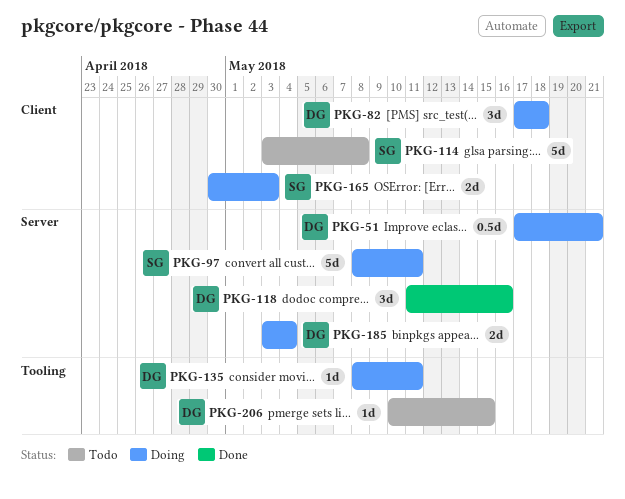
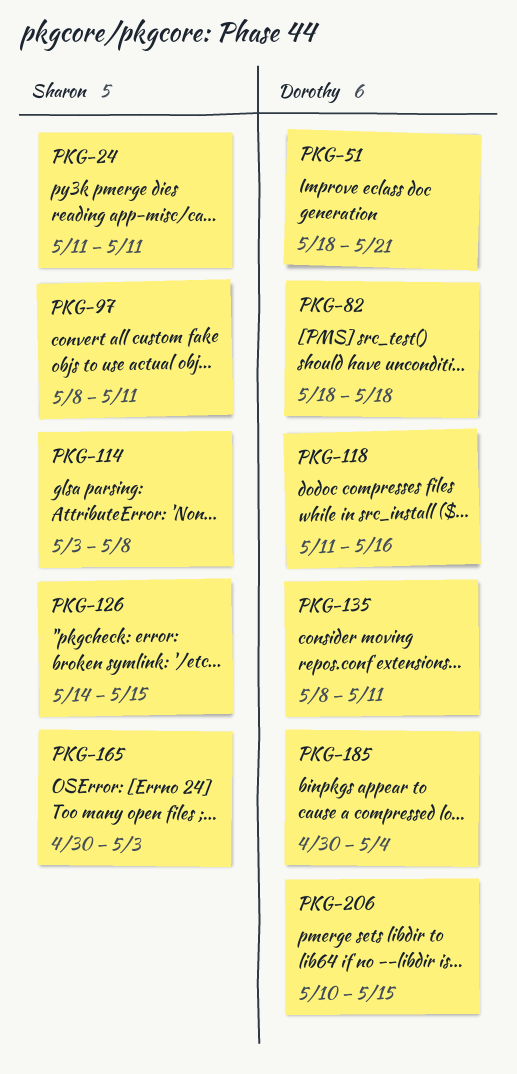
PKG-24: none -> present
PKG-51, start: May 17 -> May 18
PKG-82, start: May 17 -> May 18
PKG-126: none -> present
PKG-185, start: May 3 -> Apr 30

